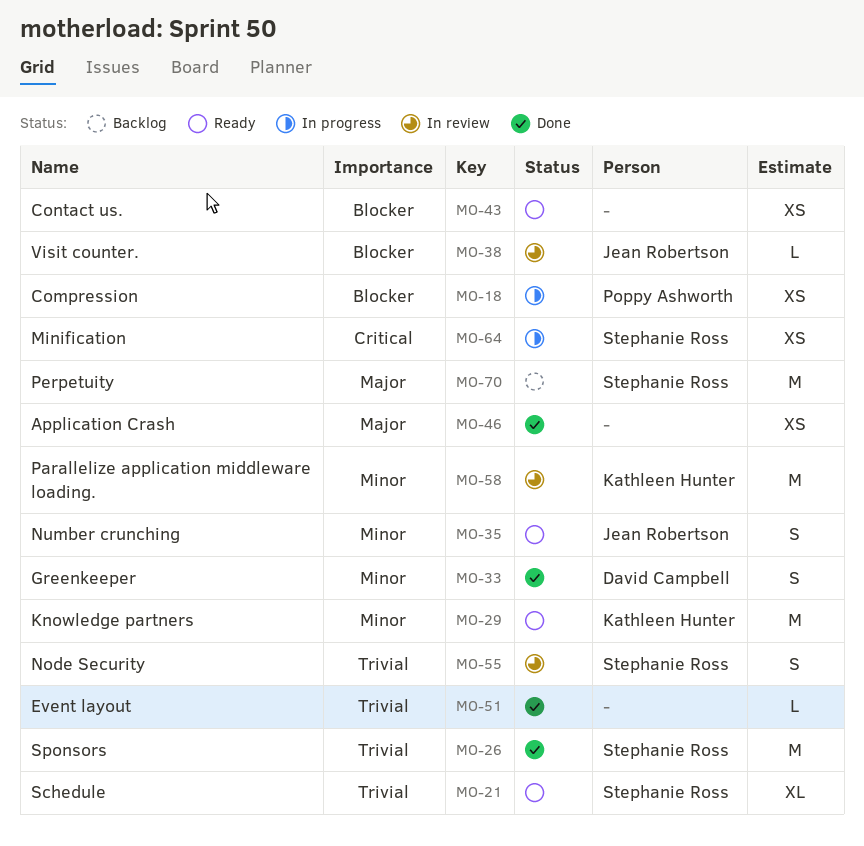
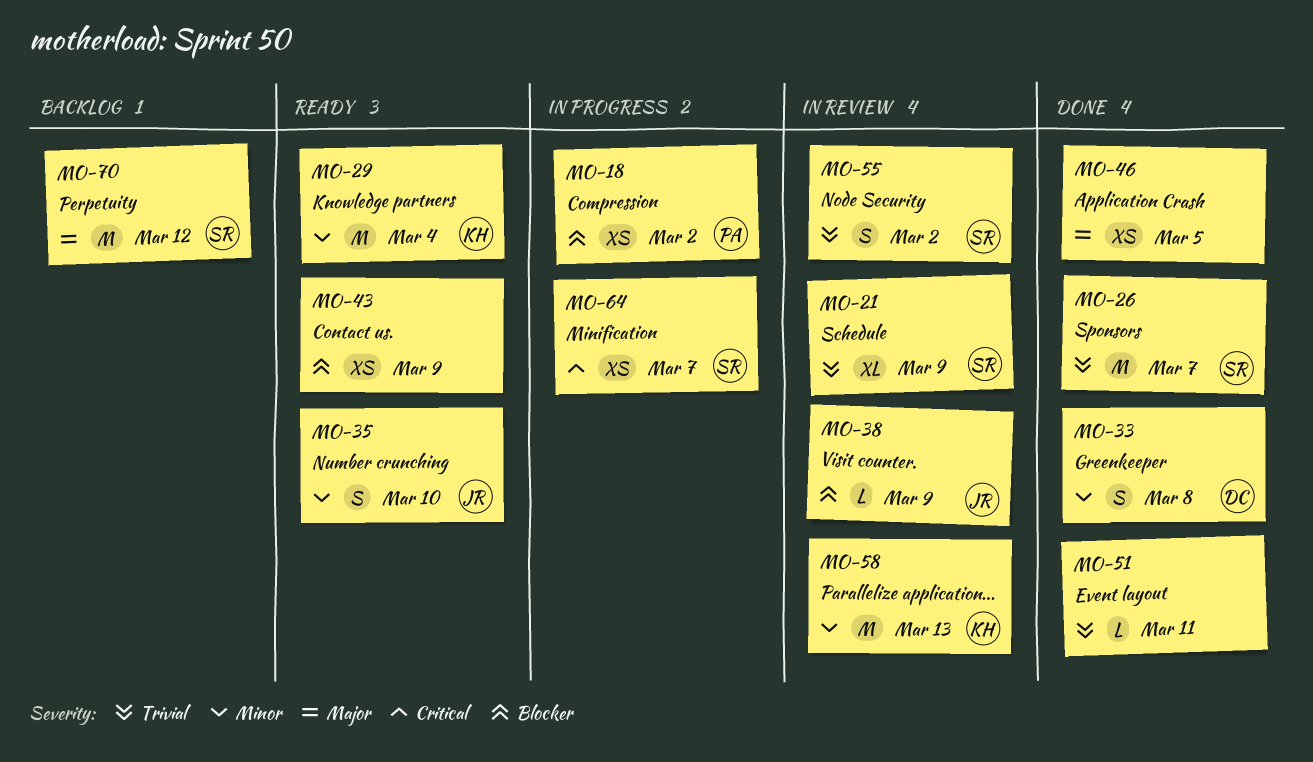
MO-21, status: Ready -> In review

